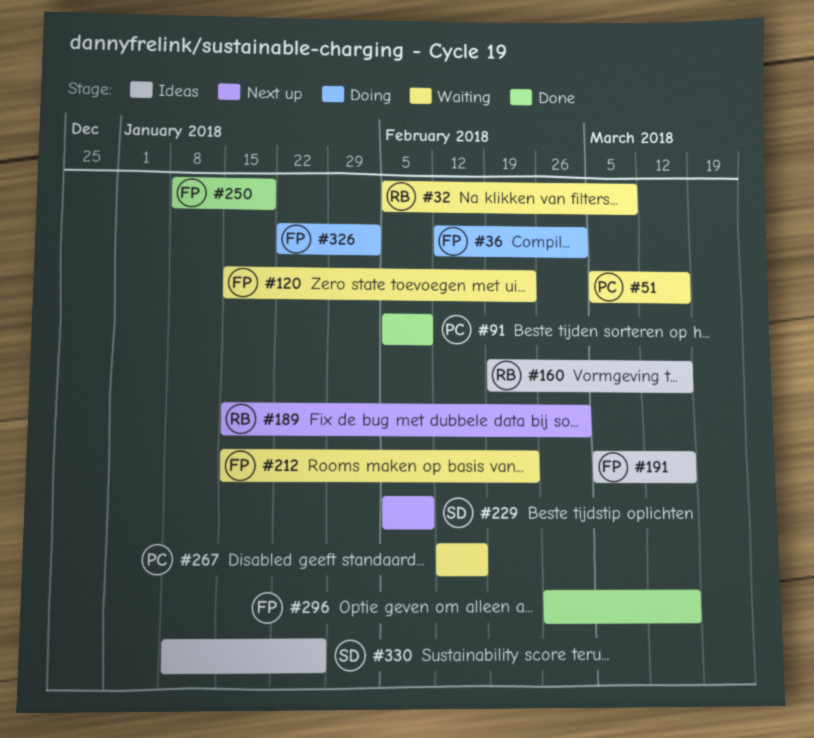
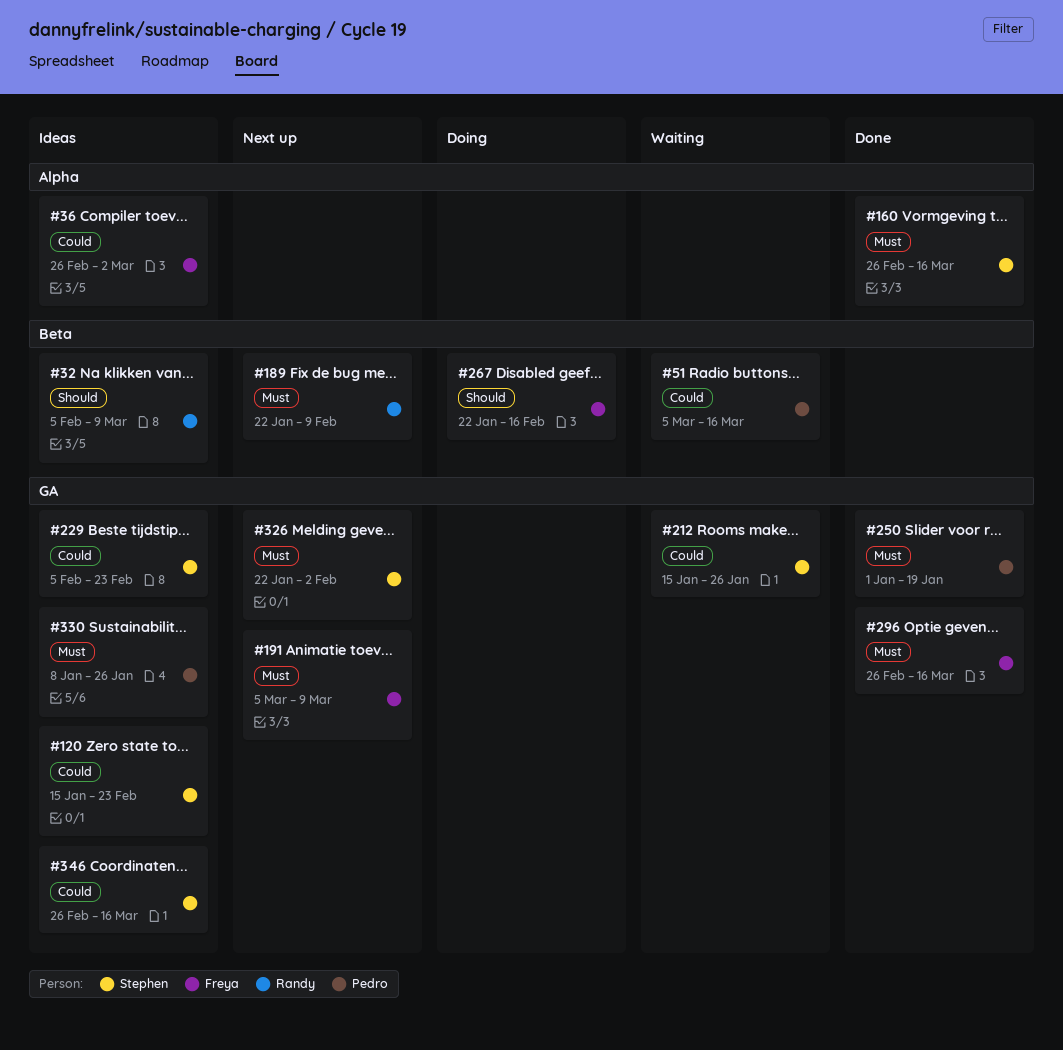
#32, status: Waiting -> Ideas
#36, status: Doing -> Ideas
#36, start: Feb 12 -> Feb 26
#91: present -> none
#120, status: Waiting -> Ideas
#120, owner: Freya -> Stephen
#160, status: Ideas -> Done
#160, owner: Randy -> Stephen
#160, start: Feb 19 -> Feb 26
#189, start: Jan 15 -> Jan 22
#189, due: Mar 2 -> Feb 9
#191, status: Ideas -> Next up
#191, due: Mar 16 -> Mar 9
#212, owner: Freya -> Stephen
#212, due: Feb 23 -> Jan 26
#229, status: Next up -> Ideas
#229, due: Feb 9 -> Feb 23
#250, owner: Freya -> Pedro
#250, start: Jan 8 -> Jan 1
#267, status: Waiting -> Doing
#267, owner: Pedro -> Freya
#267, start: Feb 12 -> Jan 22
#326, status: Doing -> Next up
#326, owner: Freya -> Stephen
#330, owner: Stephen -> Pedro
#346: none -> present

